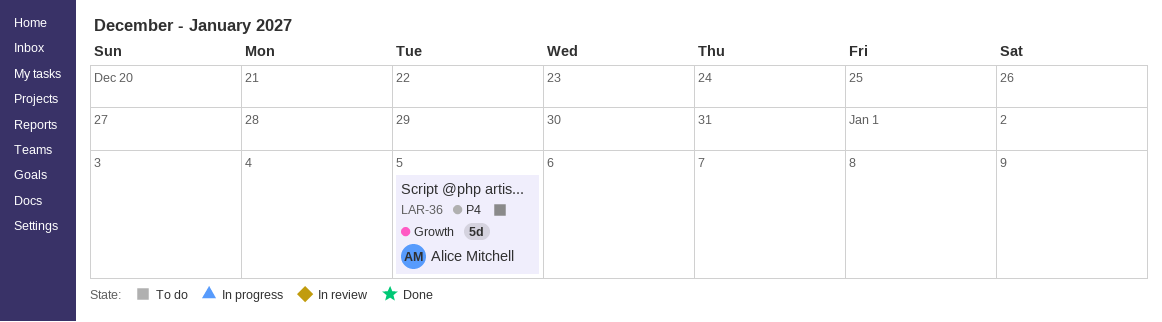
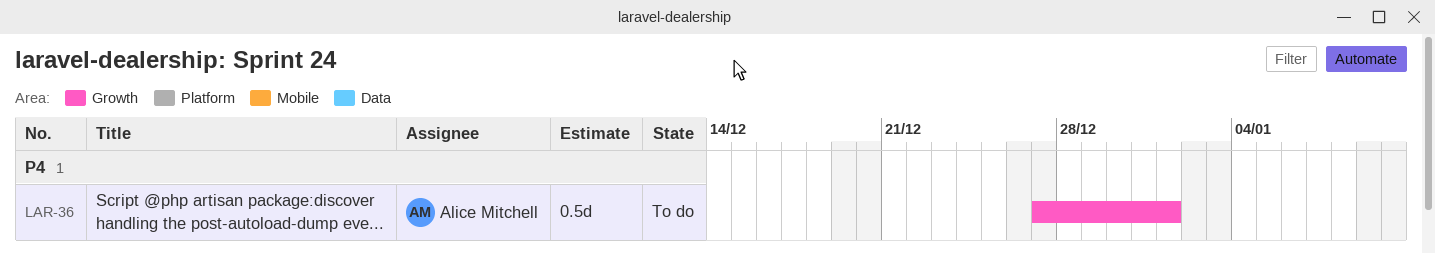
LAR-36, estimate: 5d -> 0.5d
LAR-36, due: Jan 5 -> Jan 1

